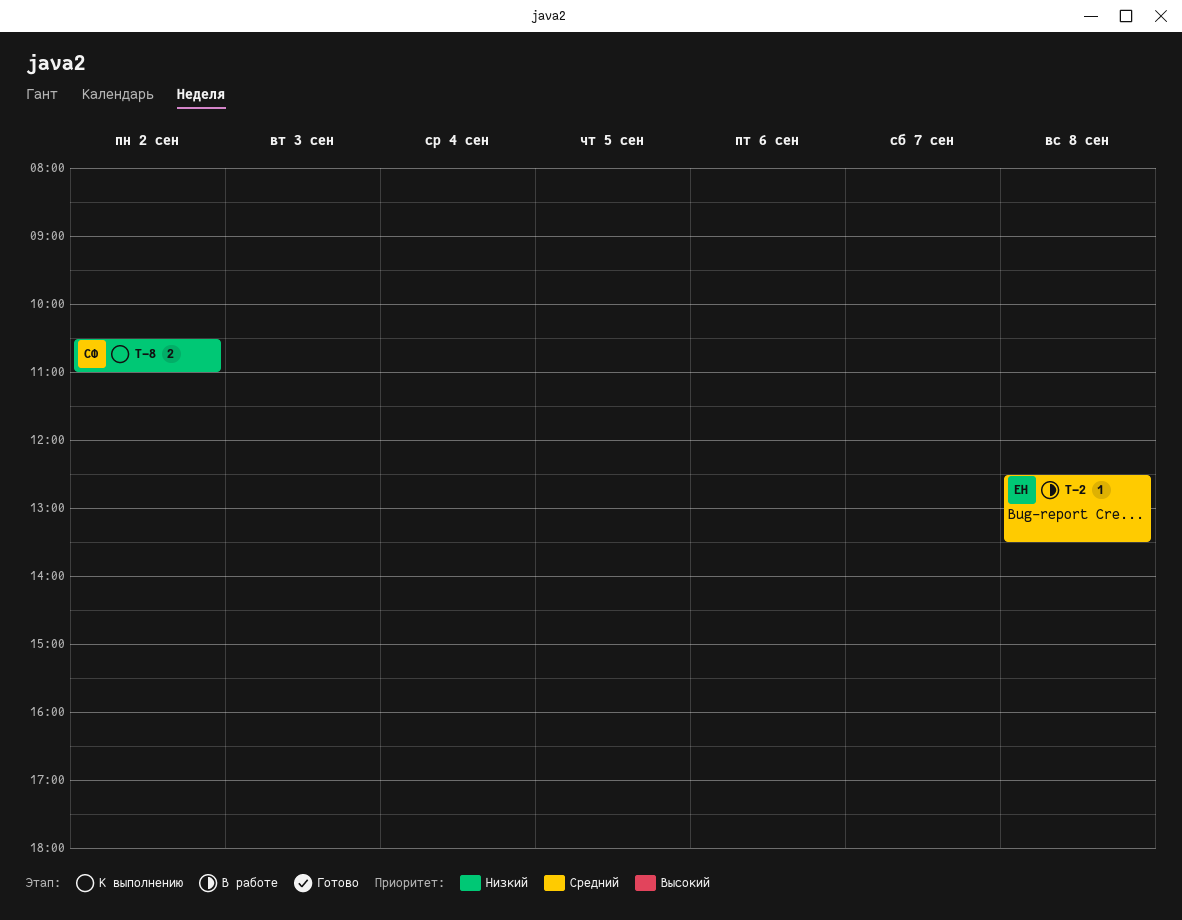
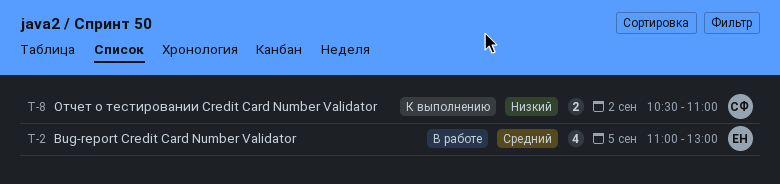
T-2, estimate: 1 -> 4
T-2, day: Sep 8 -> Sep 5
T-2, begins: 12:30 -> 11:00
T-2, ends: 13:30 -> 13:00

